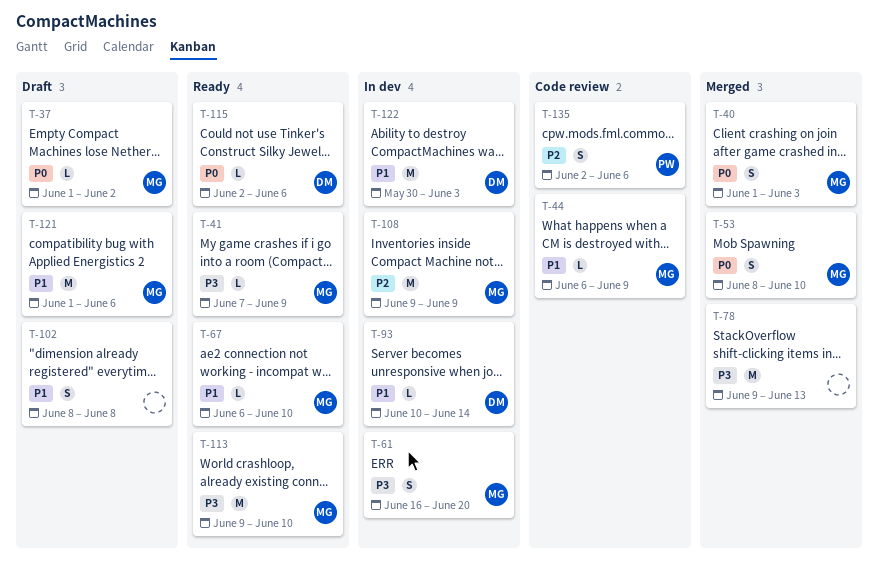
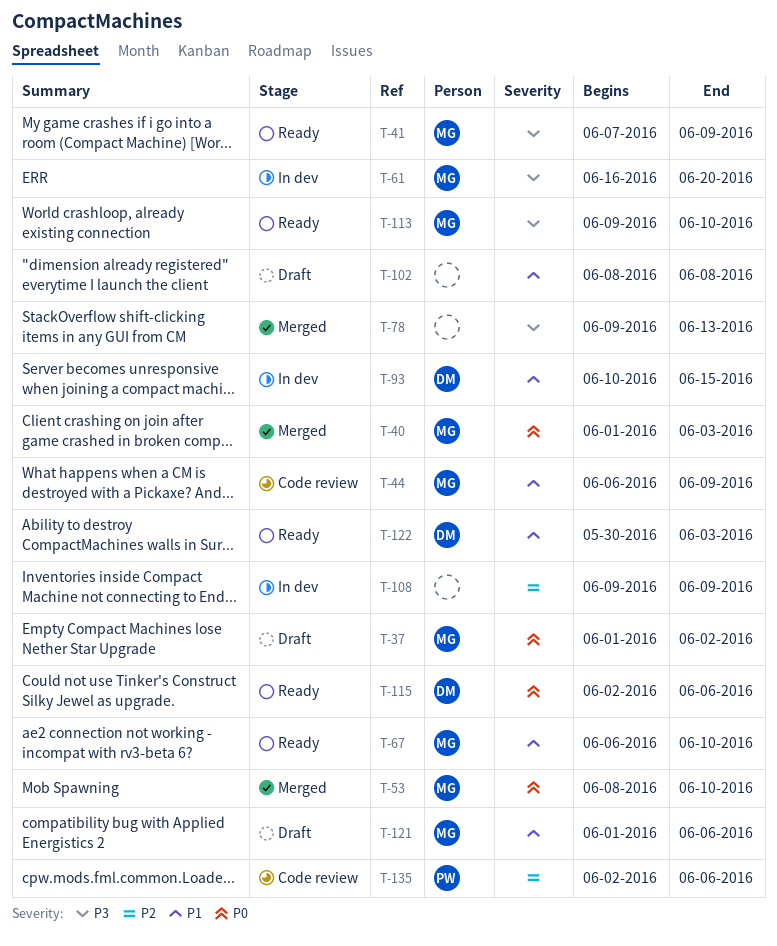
T-93, due: Jun 14 -> Jun 15
T-108, owner: MG -> none
T-122, status: In dev -> Ready

